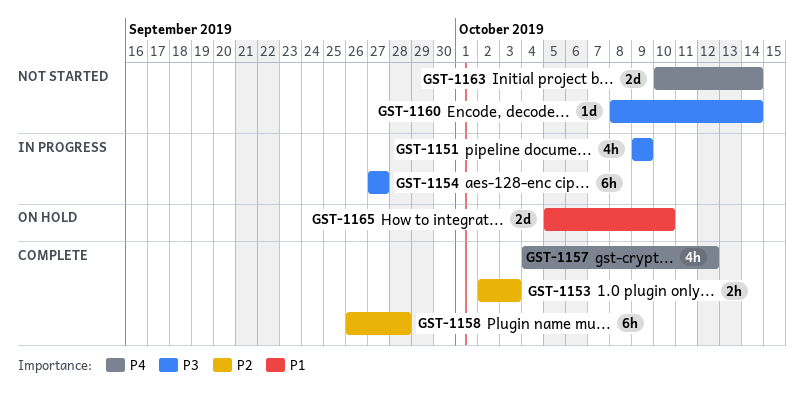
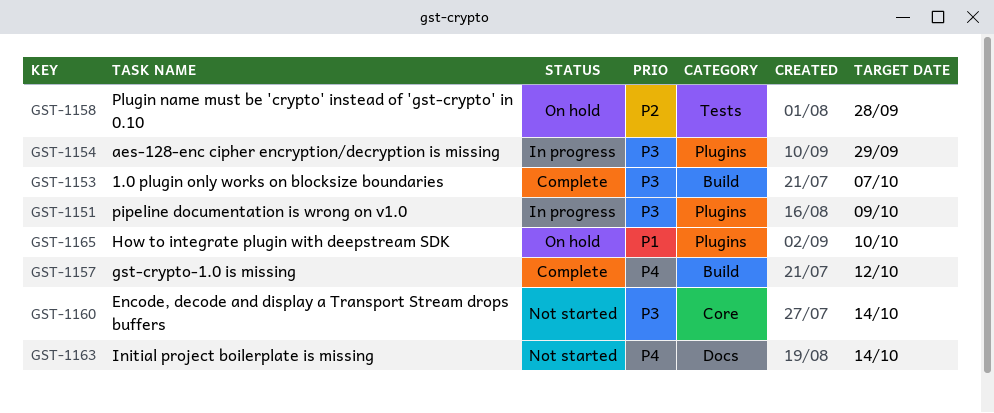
GST-1153, priority: P2 -> P3
GST-1153, due: Oct 3 -> Oct 7
GST-1154, due: Sep 27 -> Sep 29
GST-1158, status: Complete -> On hold

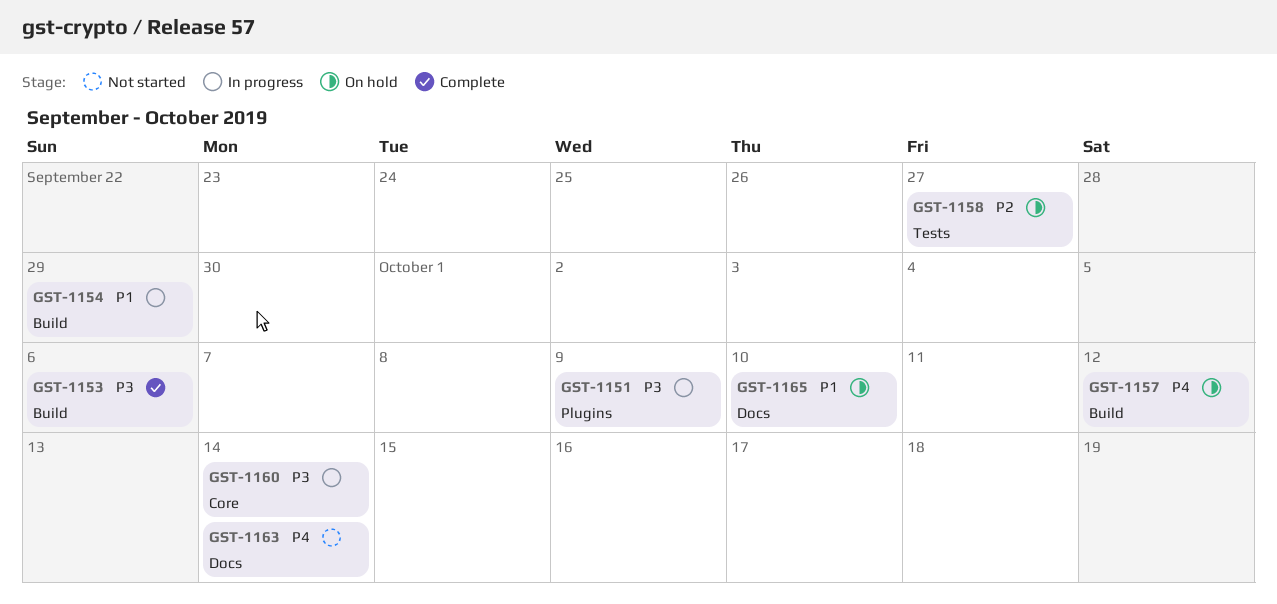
GST-1153, due: Oct 7 -> Oct 6
GST-1154, priority: P3 -> P1
GST-1154, label: Plugins -> Build
GST-1157, status: Complete -> On hold
GST-1158, due: Sep 28 -> Sep 27
GST-1160, status: Not started -> In progress
GST-1165, label: Plugins -> Docs

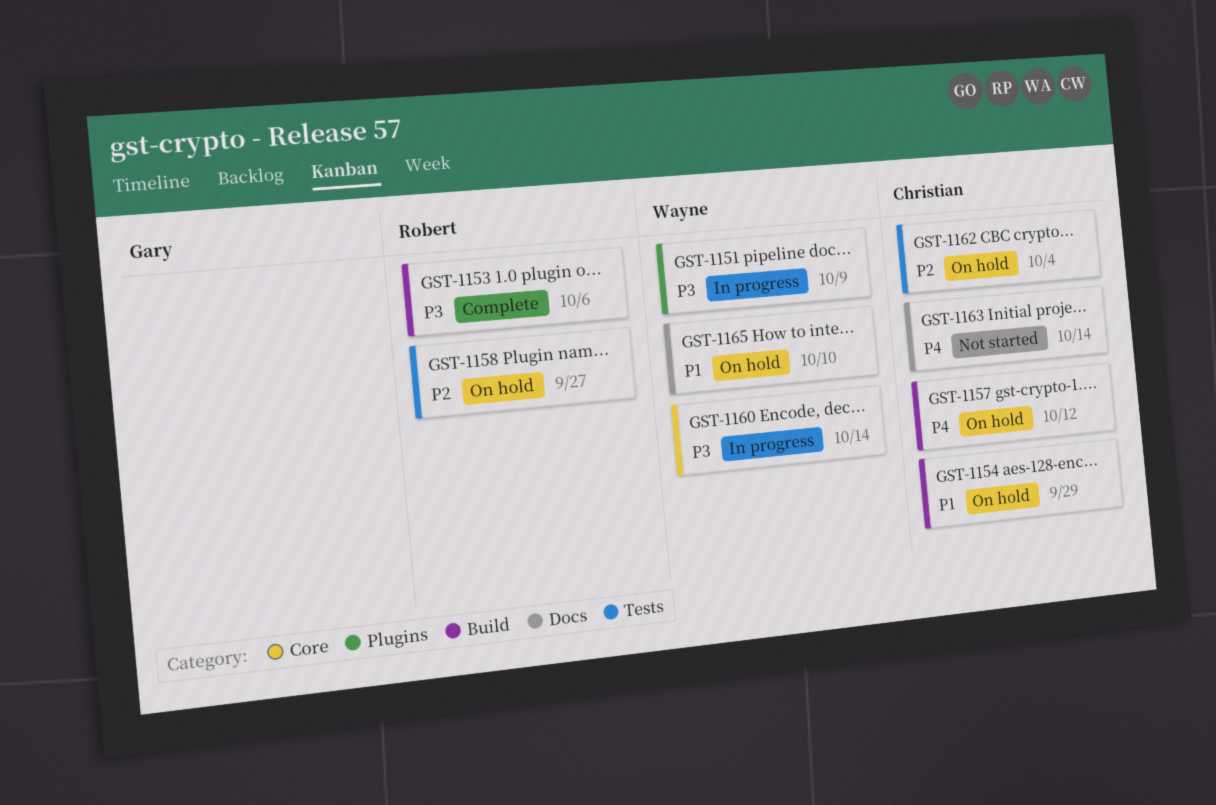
GST-1154, status: In progress -> On hold
GST-1162: none -> present

